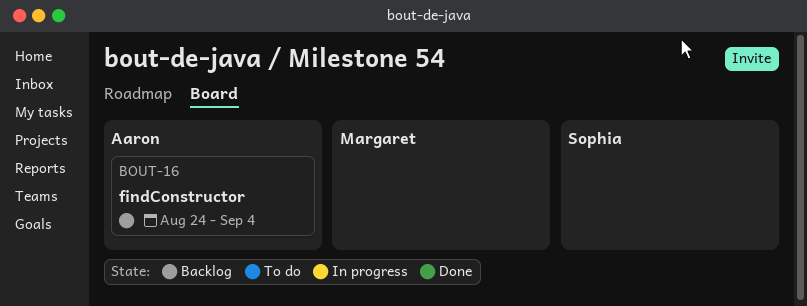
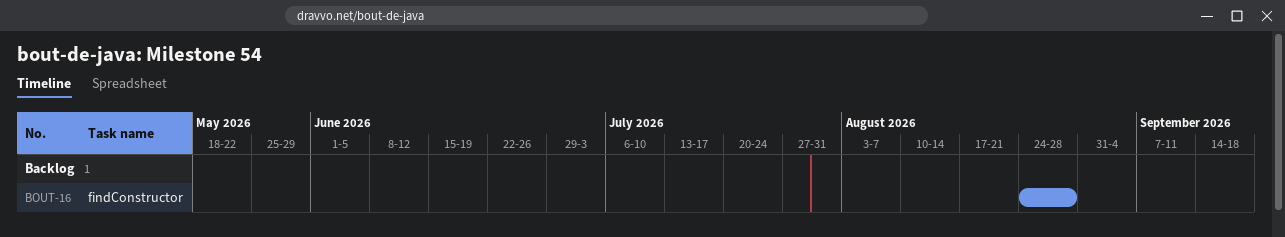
BOUT-16, due: Sep 4 -> Aug 28

